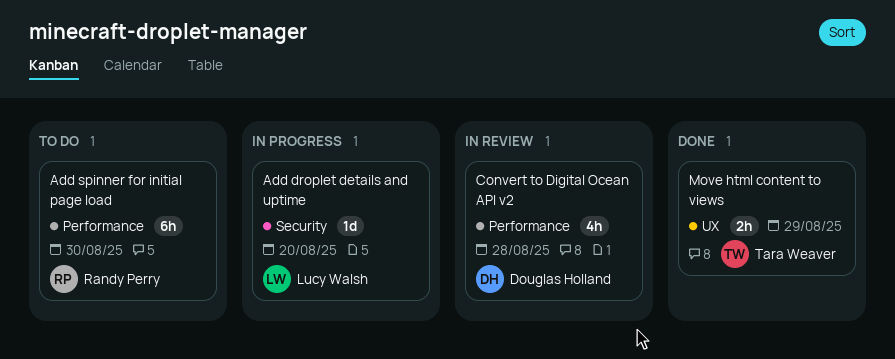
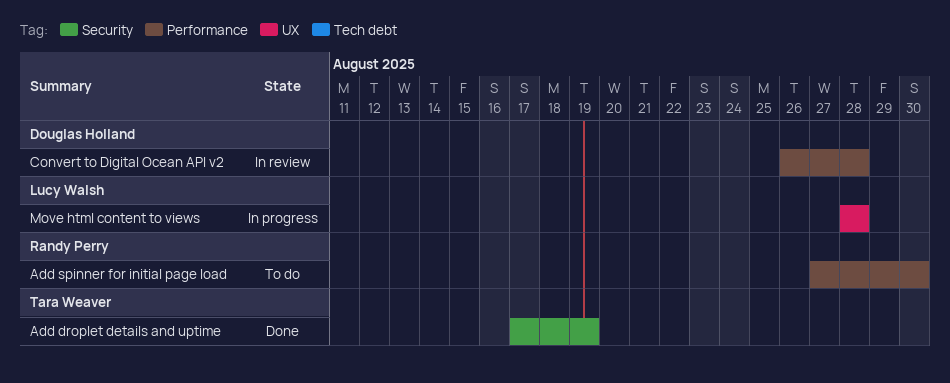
Add droplet details and uptime, status: In progress -> Done
Add droplet details and uptime, owner: Lucy Walsh -> Tara Weaver
Add droplet details and uptime, due: Aug 20 -> Aug 19
Move html content to views, status: Done -> In progress
Move html content to views, owner: Tara Weaver -> Lucy Walsh
Move html content to views, due: Aug 29 -> Aug 28

